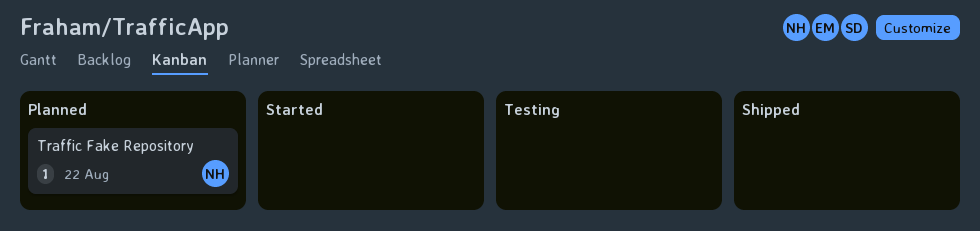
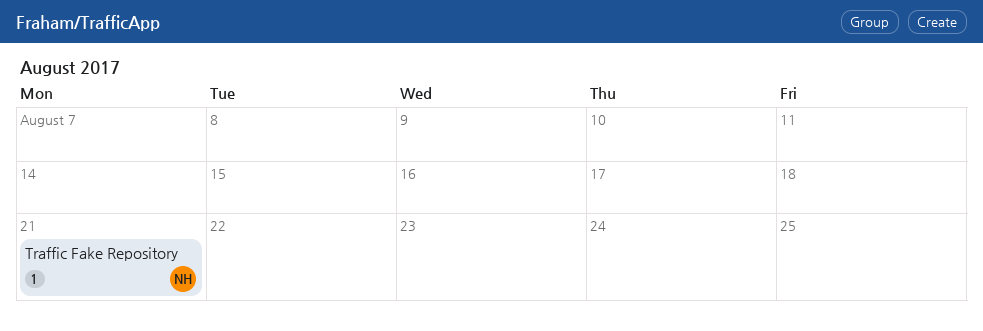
Traffic Fake Repository, due: Aug 22 -> Aug 21

